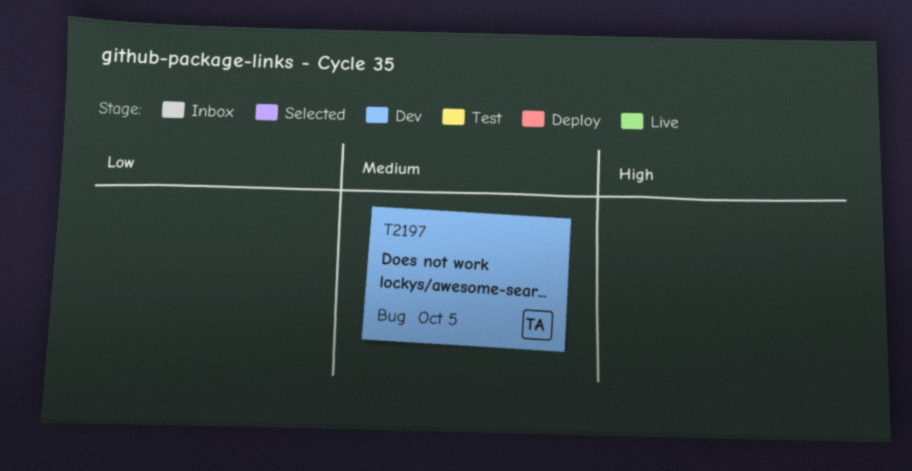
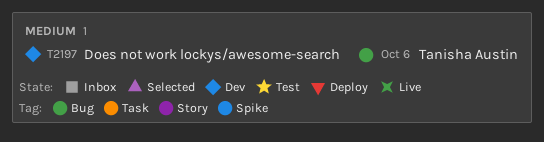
T2197, due: Oct 5 -> Oct 6

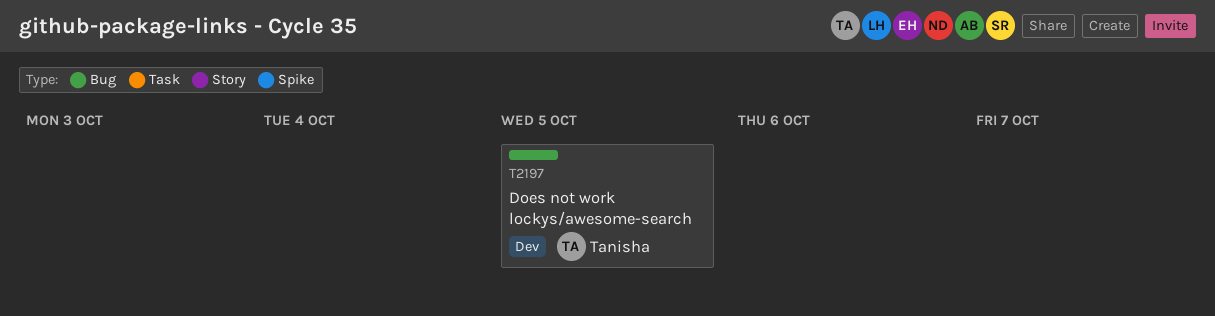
T2197, due: Oct 6 -> Oct 5

